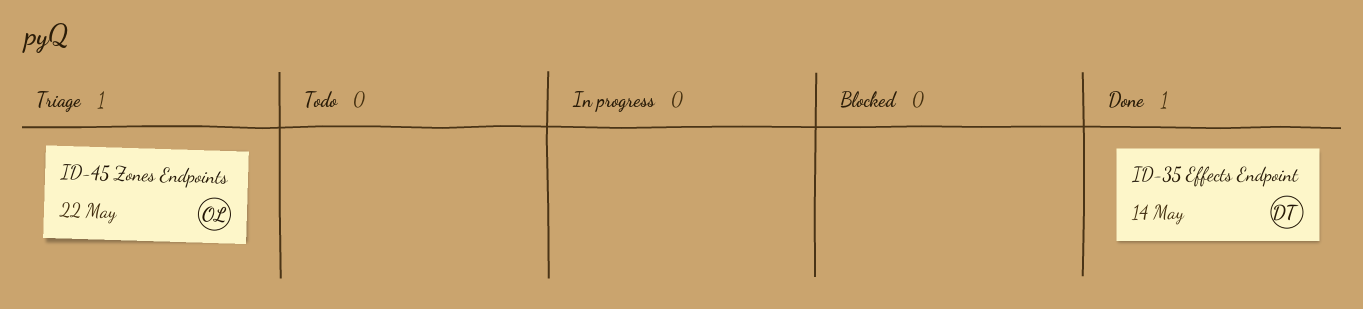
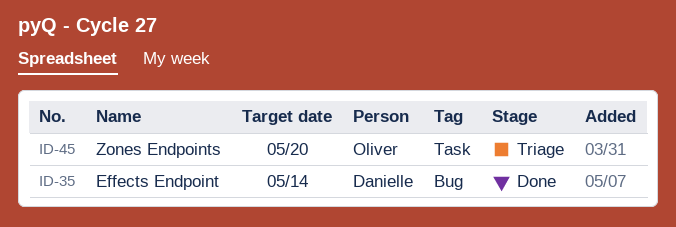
ID-45, due: May 22 -> May 20

